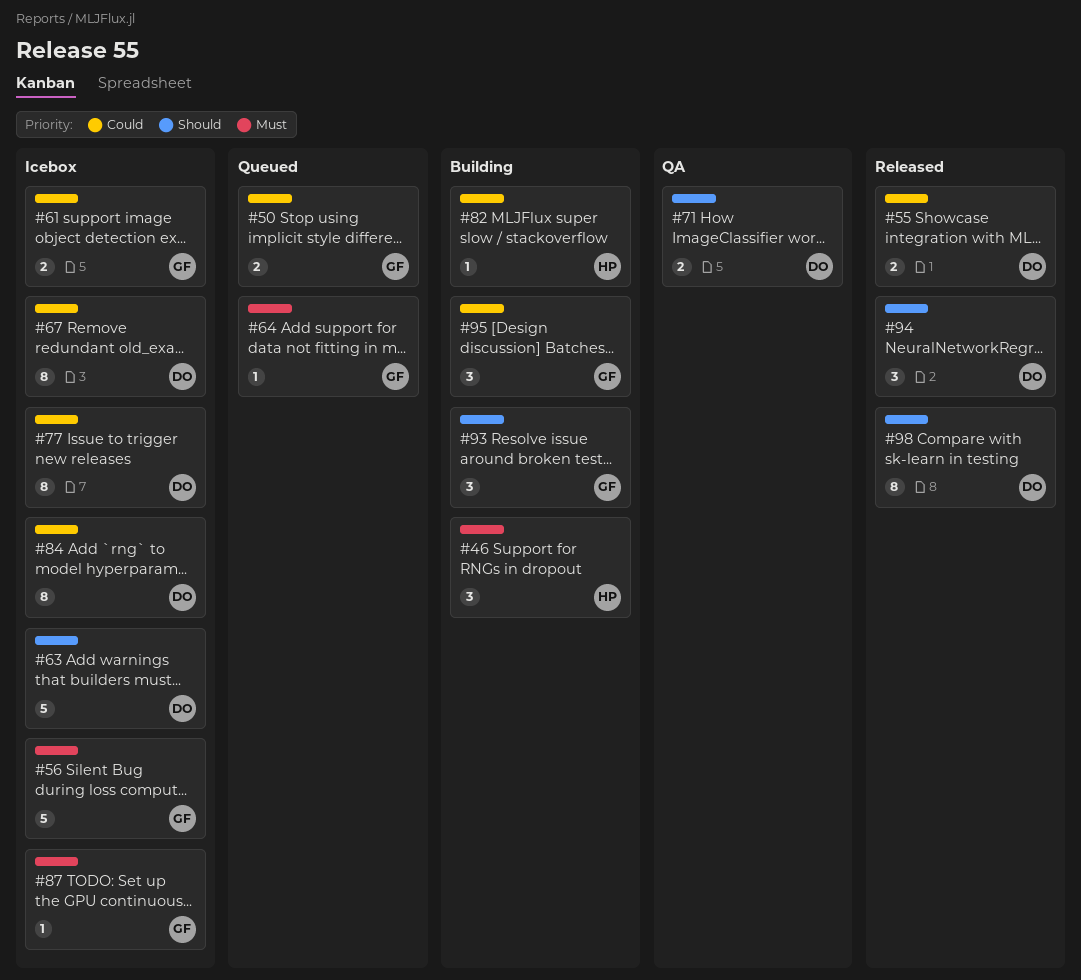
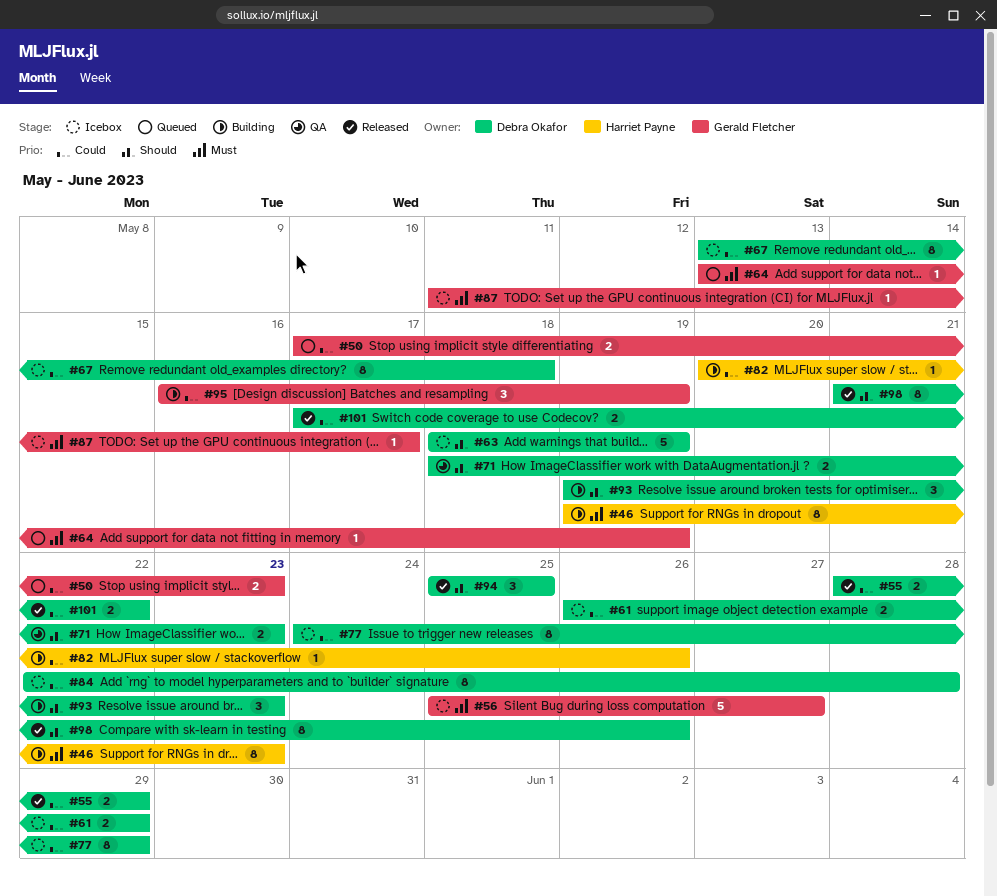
#46, estimate: 3 -> 8
#61, owner: Gerald Fletcher -> Debra Okafor
#93, owner: Gerald Fletcher -> Debra Okafor
#101: none -> present

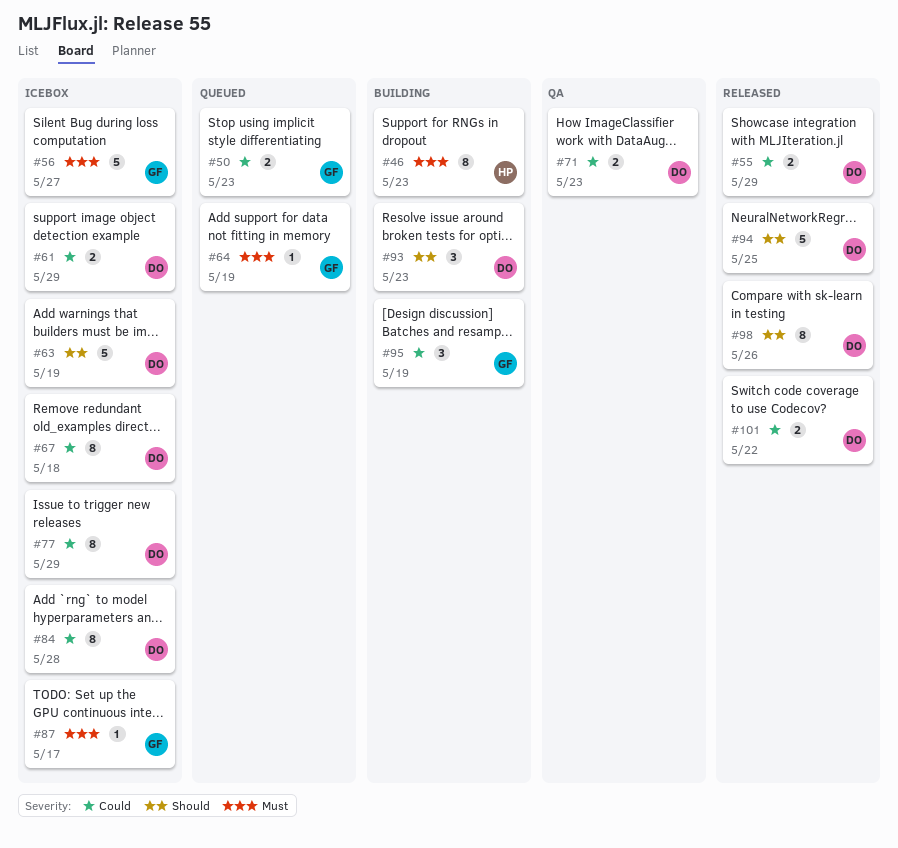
#71, priority: Should -> Could
#82: present -> none
#94, estimate: 3 -> 5

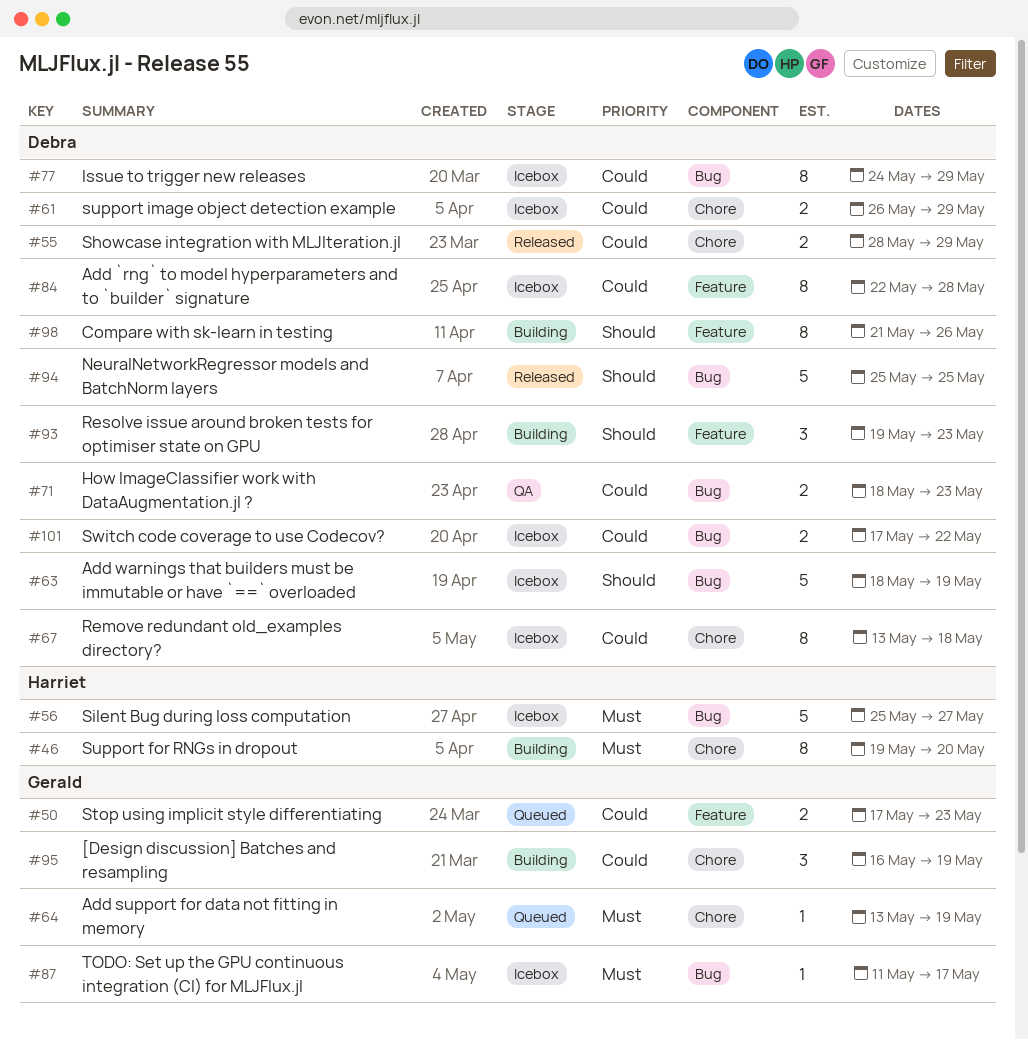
#46, due: May 23 -> May 20
#56, owner: Gerald -> Harriet
#98, status: Released -> Building
#101, status: Released -> Icebox

